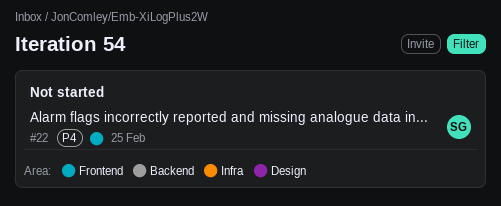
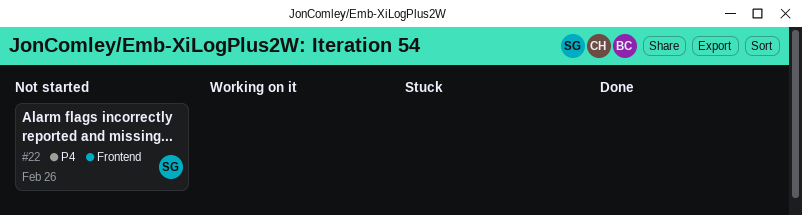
#22, due: Feb 25 -> Feb 26

